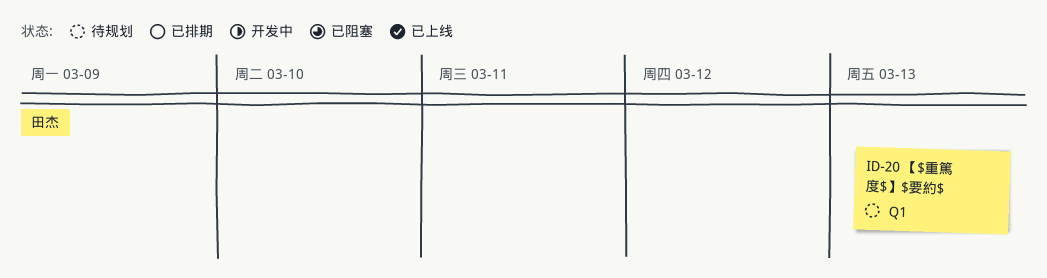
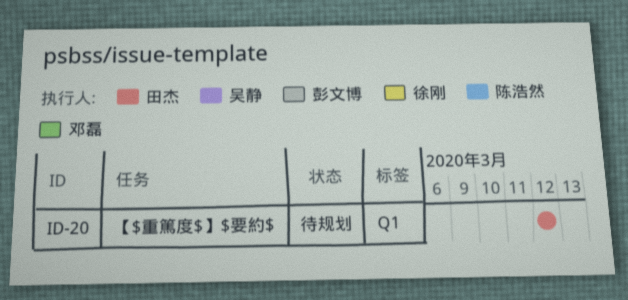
ID-20, due: Mar 13 -> Mar 12

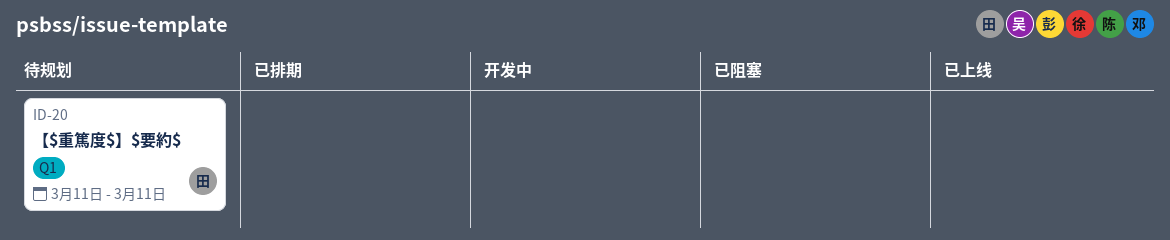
ID-20, start: Mar 12 -> Mar 11
ID-20, due: Mar 12 -> Mar 11

